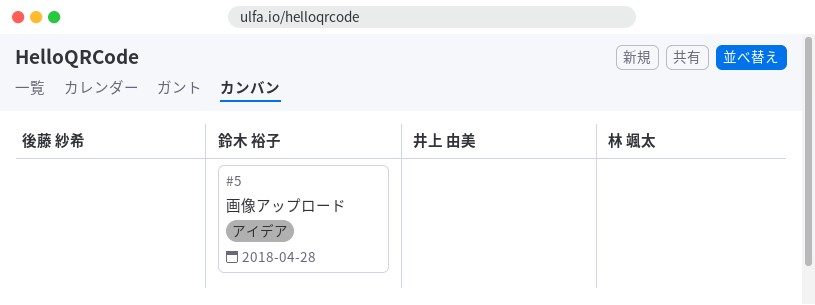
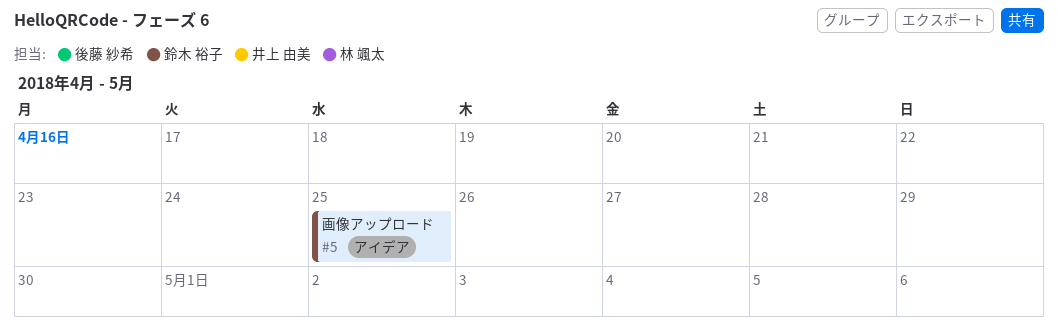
#5, due: Apr 28 -> Apr 25

